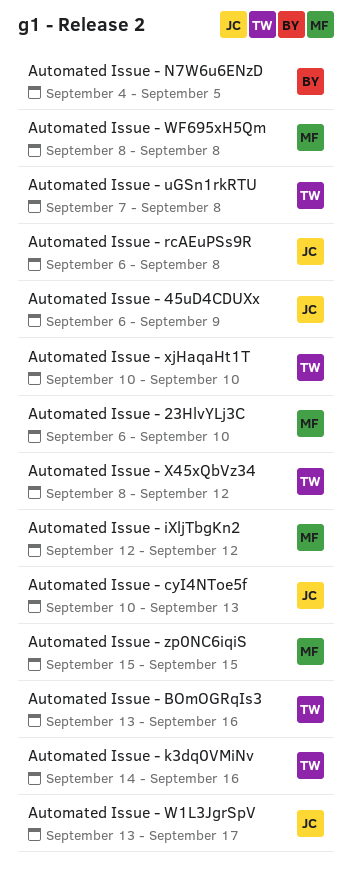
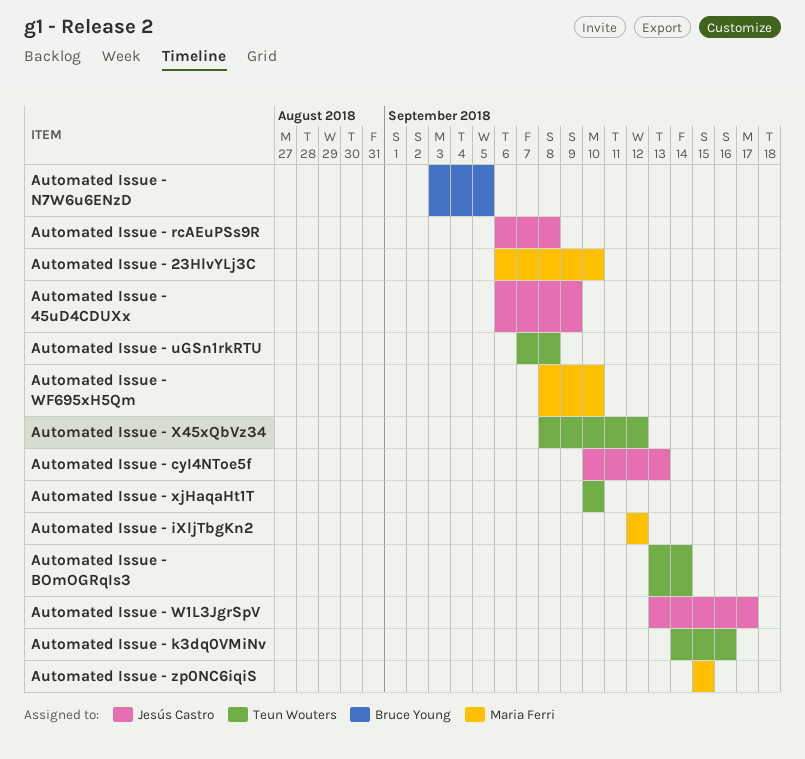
Automated Issue - BOmOGRqIs3, due: Sep 16 -> Sep 14
Automated Issue - N7W6u6ENzD, start: Sep 4 -> Sep 3
Automated Issue - WF695xH5Qm, due: Sep 8 -> Sep 10

